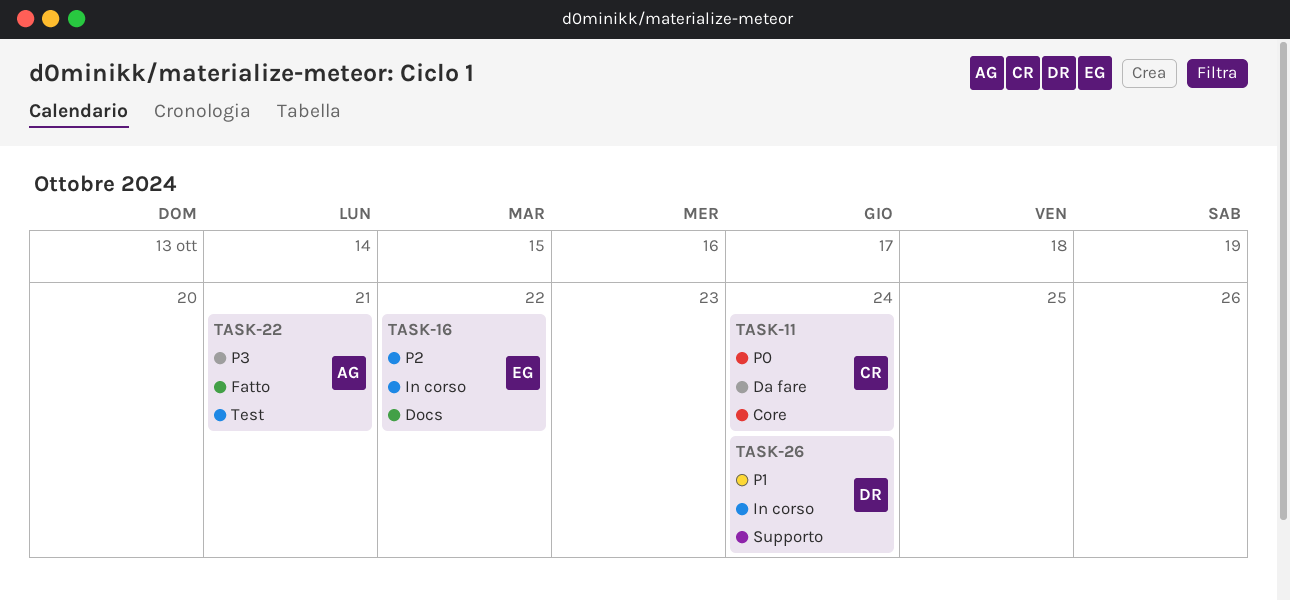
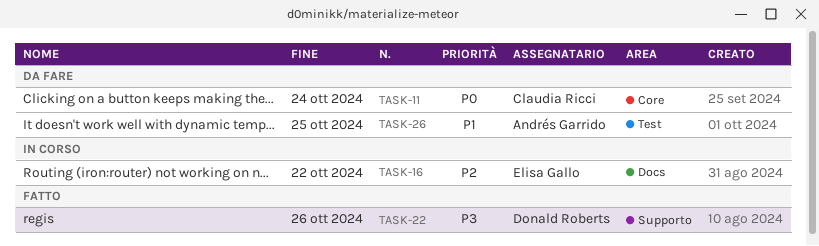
TASK-22, owner: Andrés Garrido -> Donald Roberts
TASK-22, label: Test -> Supporto
TASK-22, due: Oct 21 -> Oct 26
TASK-26, status: In corso -> Da fare
TASK-26, owner: Donald Roberts -> Andrés Garrido
TASK-26, label: Supporto -> Test
TASK-26, due: Oct 24 -> Oct 25

